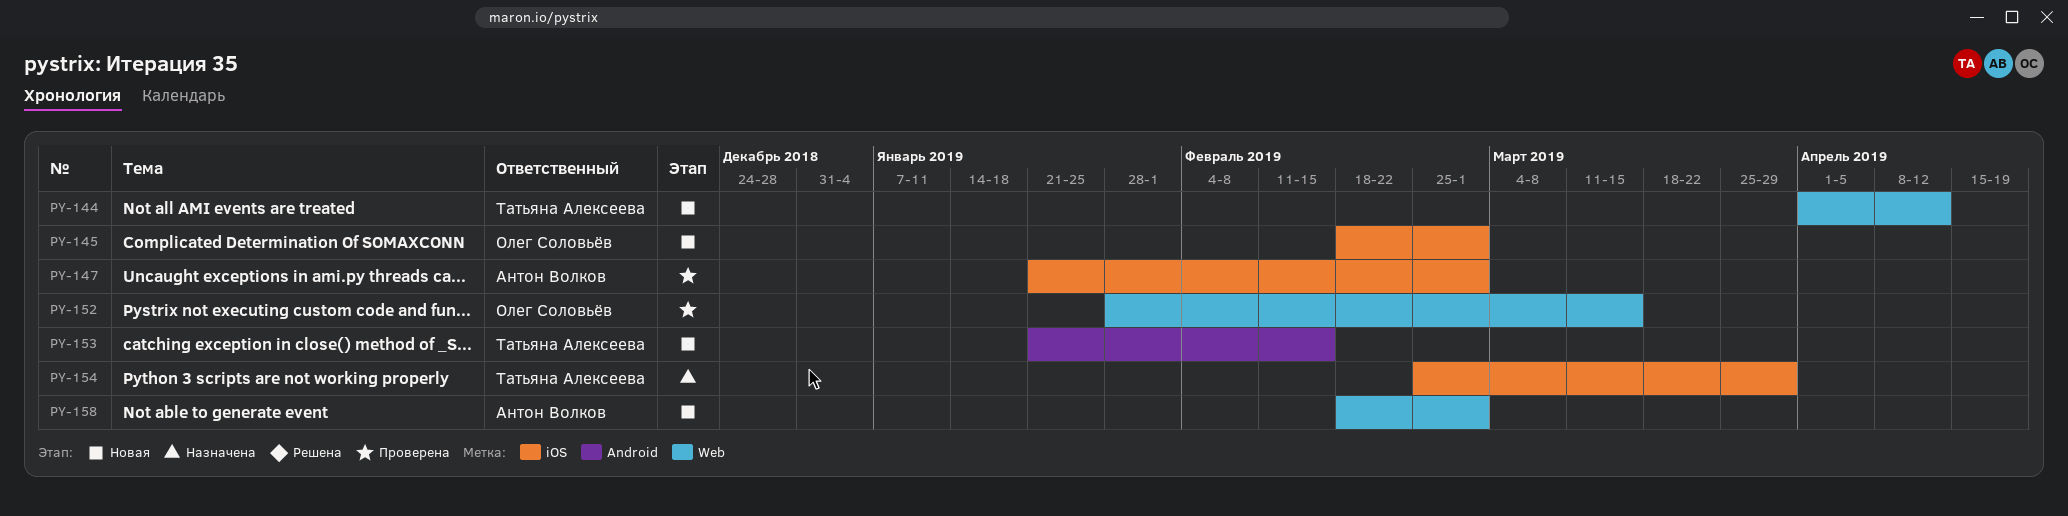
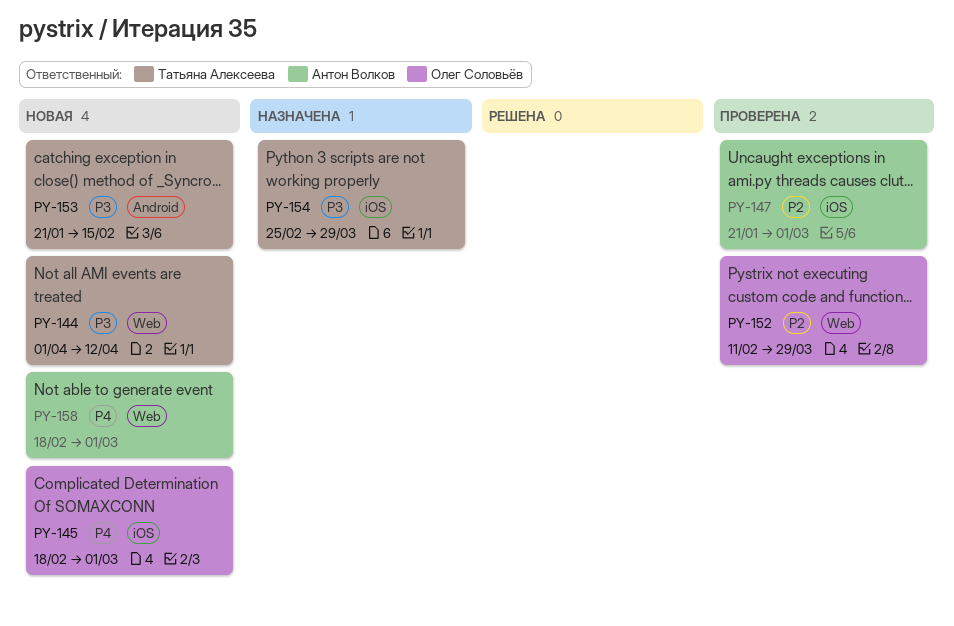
PY-152, start: Jan 28 -> Feb 11
PY-152, due: Mar 15 -> Mar 29

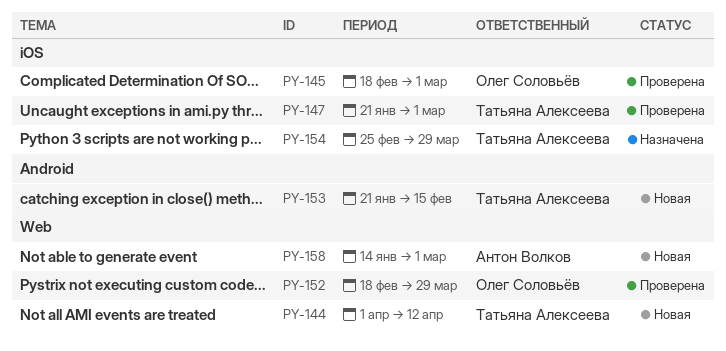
PY-145, status: Новая -> Проверена
PY-147, owner: Антон Волков -> Татьяна Алексеева
PY-152, start: Feb 11 -> Feb 18
PY-158, start: Feb 18 -> Jan 14

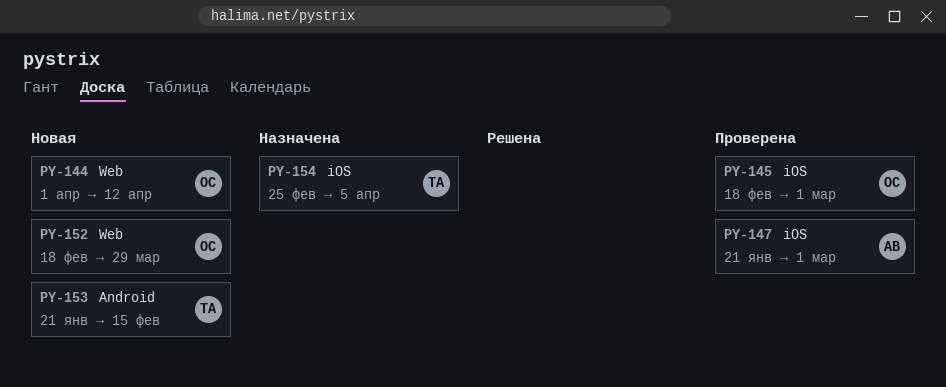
PY-144, owner: Татьяна Алексеева -> Олег Соловьёв
PY-147, owner: Татьяна Алексеева -> Антон Волков
PY-152, status: Проверена -> Новая
PY-154, due: Mar 29 -> Apr 5
PY-158: present -> none

